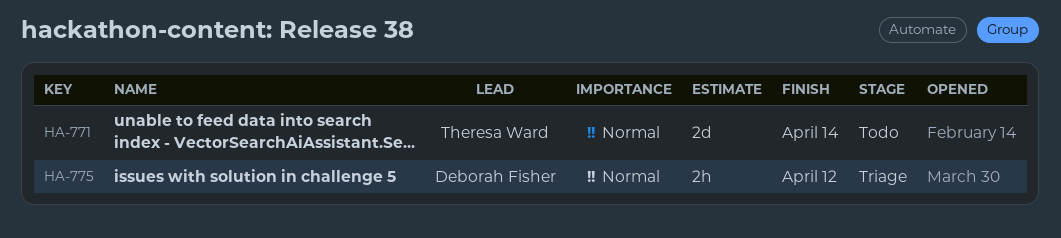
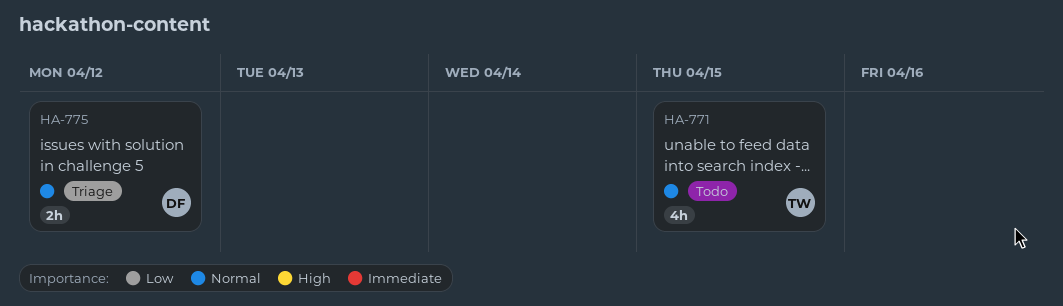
HA-771, estimate: 2d -> 4h
HA-771, due: Apr 14 -> Apr 15

